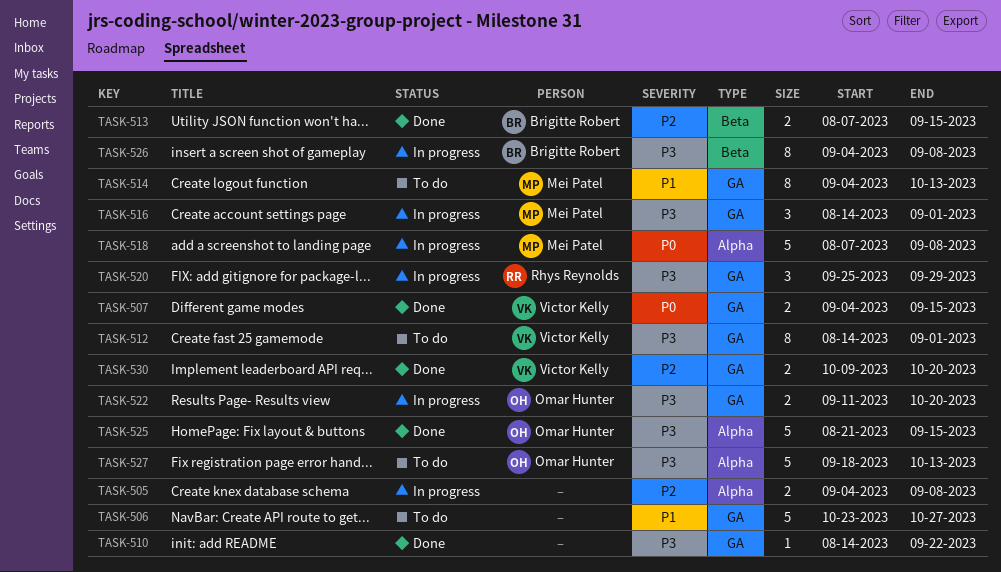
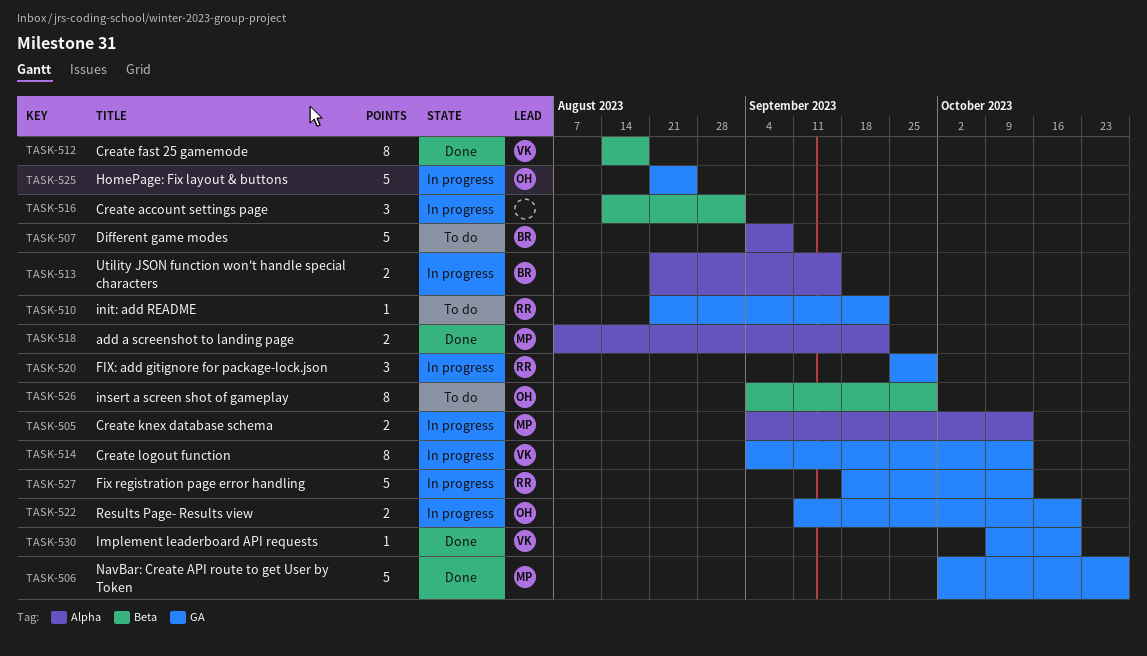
TASK-505, owner: none -> Mei Patel
TASK-505, due: Sep 8 -> Oct 13
TASK-506, status: To do -> Done
TASK-506, owner: none -> Mei Patel
TASK-506, start: Oct 23 -> Oct 2
TASK-507, status: Done -> To do
TASK-507, owner: Victor Kelly -> Brigitte Robert
TASK-507, label: GA -> Alpha
TASK-507, estimate: 2 -> 5
TASK-507, due: Sep 15 -> Sep 8
TASK-510, status: Done -> To do
TASK-510, owner: none -> Rhys Reynolds
TASK-510, start: Aug 14 -> Aug 21
TASK-512, status: To do -> Done
TASK-512, label: GA -> Beta
TASK-512, due: Sep 1 -> Aug 18
TASK-513, status: Done -> In progress
TASK-513, label: Beta -> Alpha
TASK-513, start: Aug 7 -> Aug 21
TASK-514, status: To do -> In progress
TASK-514, owner: Mei Patel -> Victor Kelly
TASK-516, owner: Mei Patel -> none
TASK-516, label: GA -> Beta
TASK-518, status: In progress -> Done
TASK-518, estimate: 5 -> 2
TASK-518, due: Sep 8 -> Sep 22
TASK-525, status: Done -> In progress
TASK-525, label: Alpha -> GA
TASK-525, due: Sep 15 -> Aug 25
TASK-526, status: In progress -> To do
TASK-526, owner: Brigitte Robert -> Omar Hunter
TASK-526, due: Sep 8 -> Sep 29
TASK-527, status: To do -> In progress
TASK-527, owner: Omar Hunter -> Rhys Reynolds
TASK-527, label: Alpha -> GA
TASK-530, estimate: 2 -> 1

